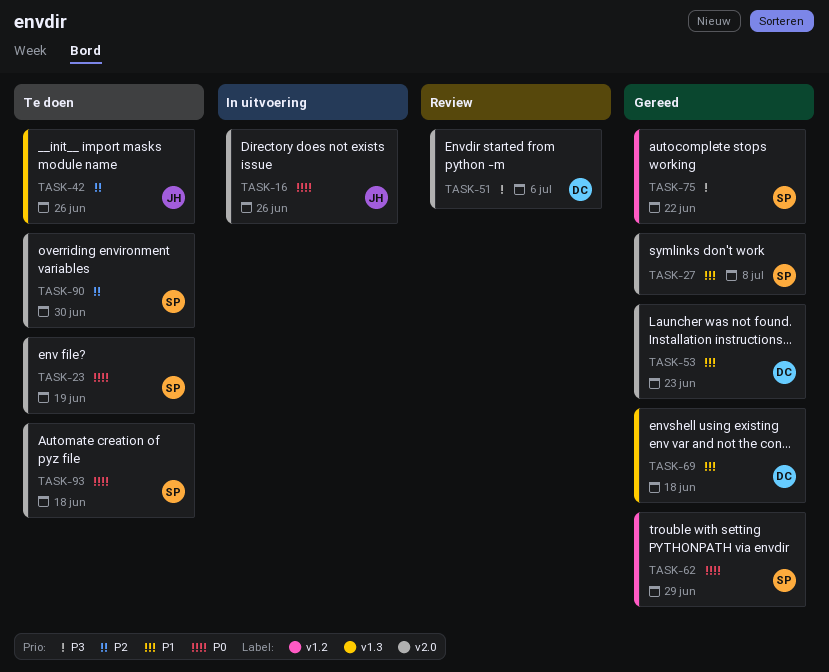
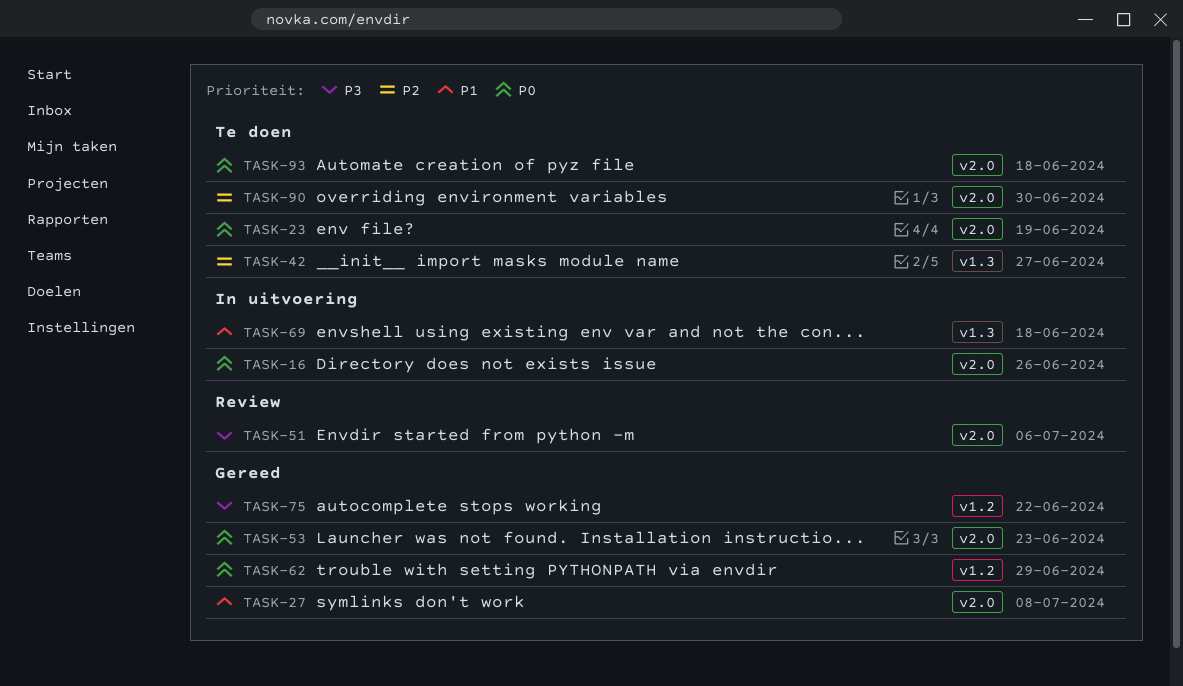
TASK-42, due: Jun 26 -> Jun 27
TASK-53, priority: P1 -> P0
TASK-69, status: Gereed -> In uitvoering

